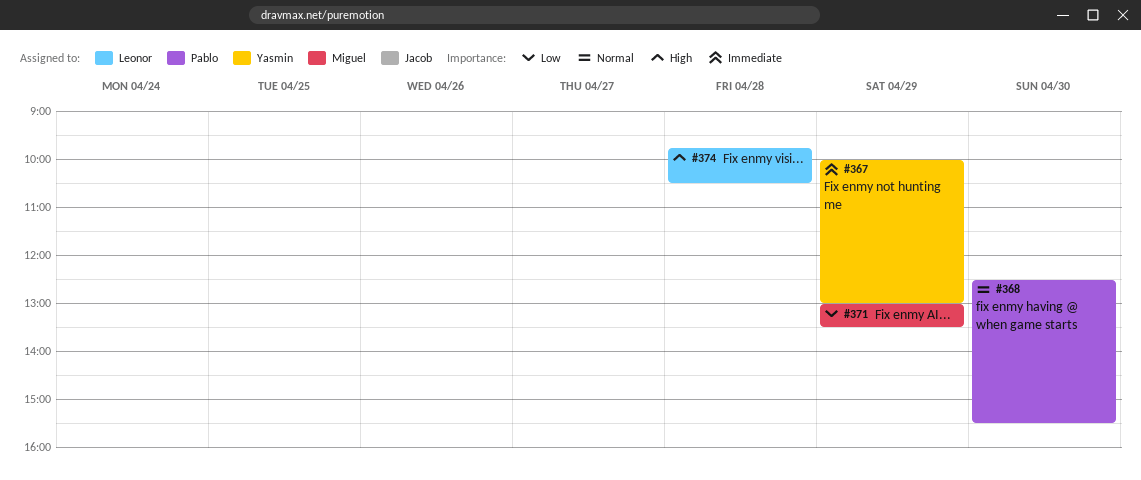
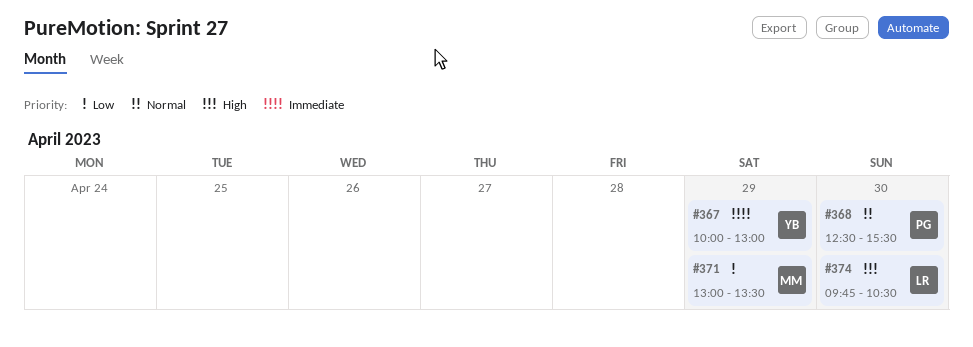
#374, day: Apr 28 -> Apr 30

